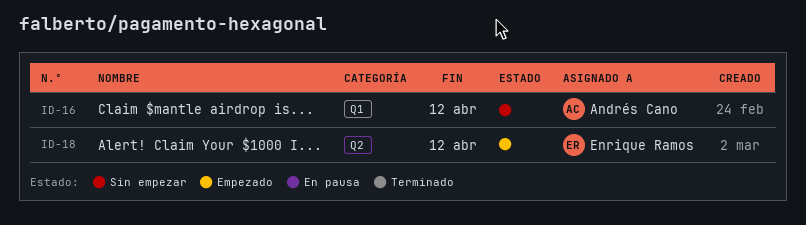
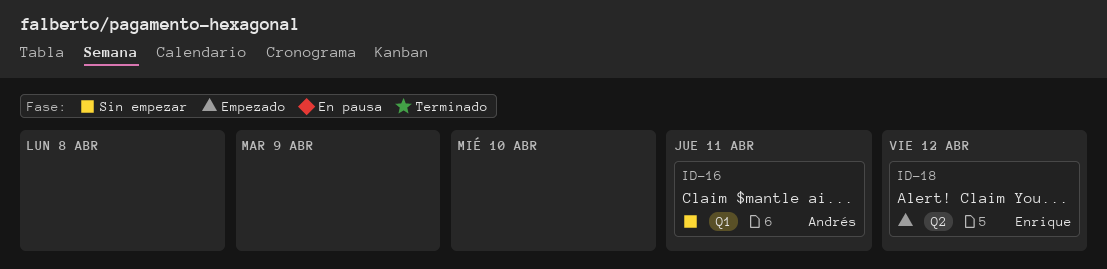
ID-16, due: Apr 12 -> Apr 11

